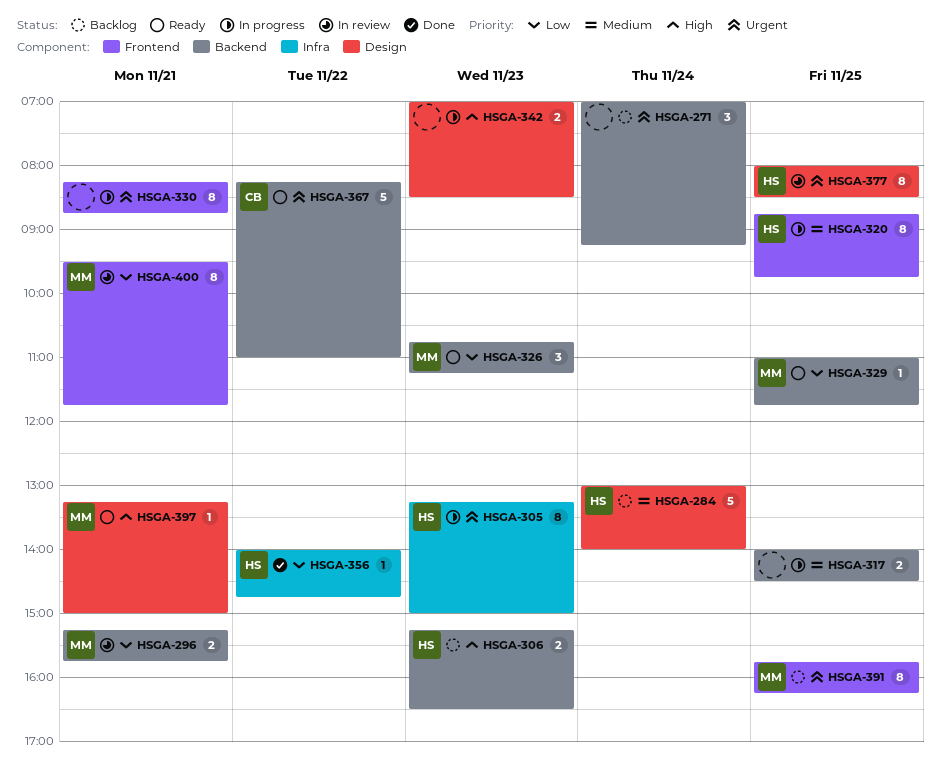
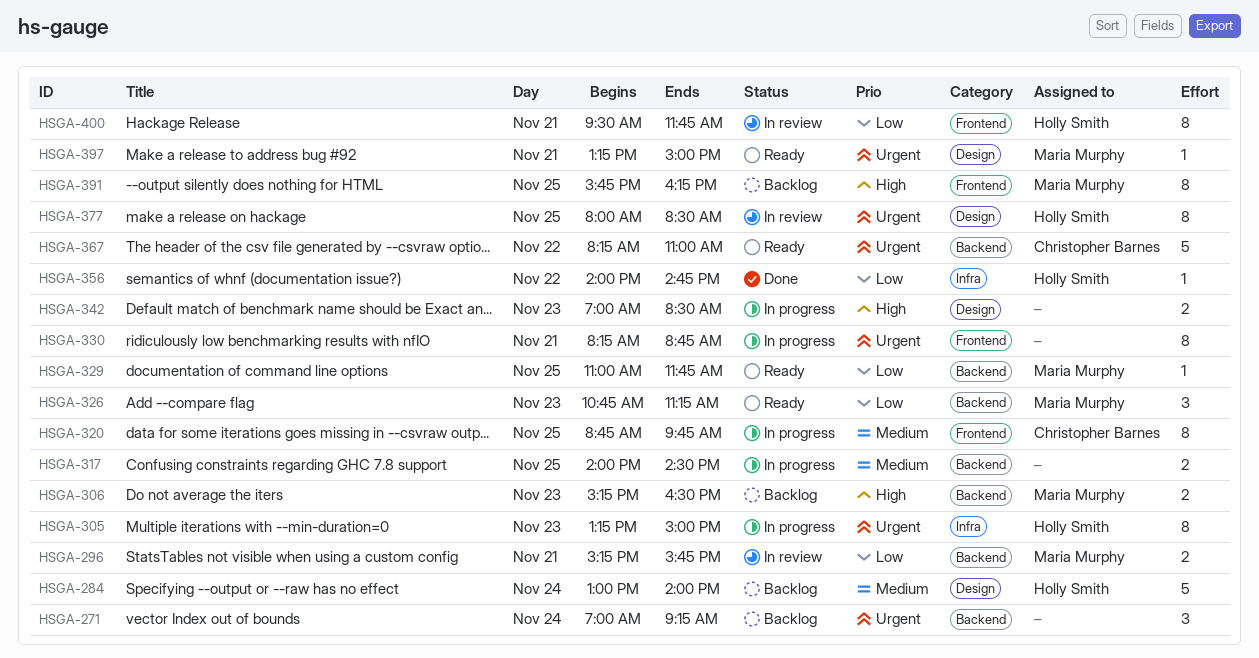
HSGA-306, owner: Holly Smith -> Maria Murphy
HSGA-320, owner: Holly Smith -> Christopher Barnes
HSGA-391, priority: Urgent -> High
HSGA-397, priority: High -> Urgent
HSGA-400, owner: Maria Murphy -> Holly Smith

